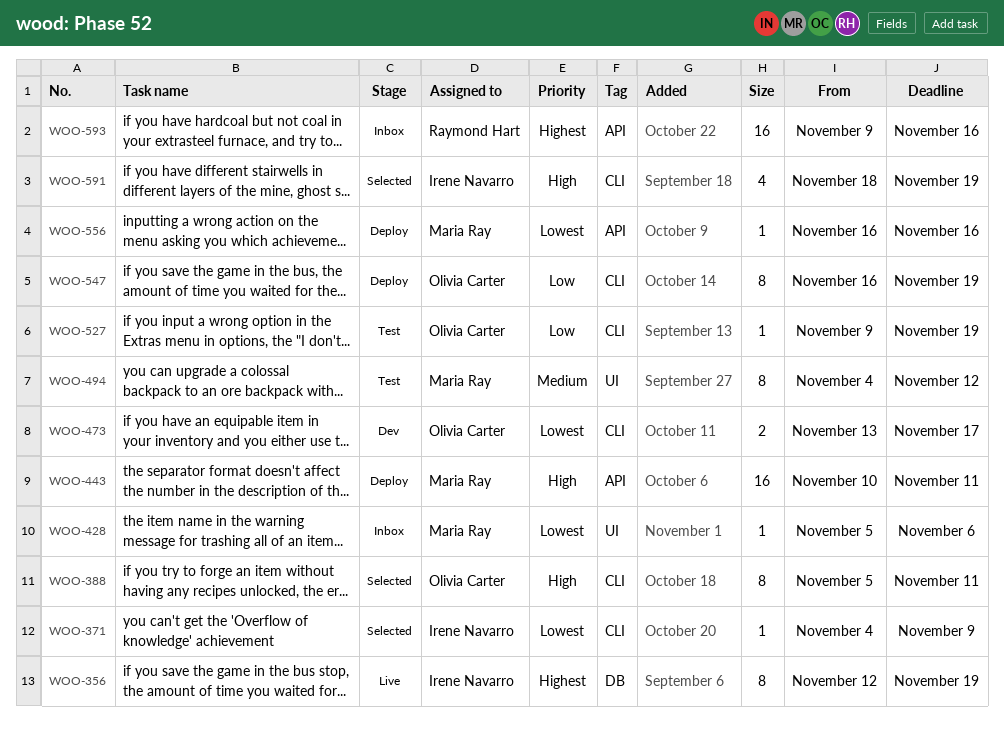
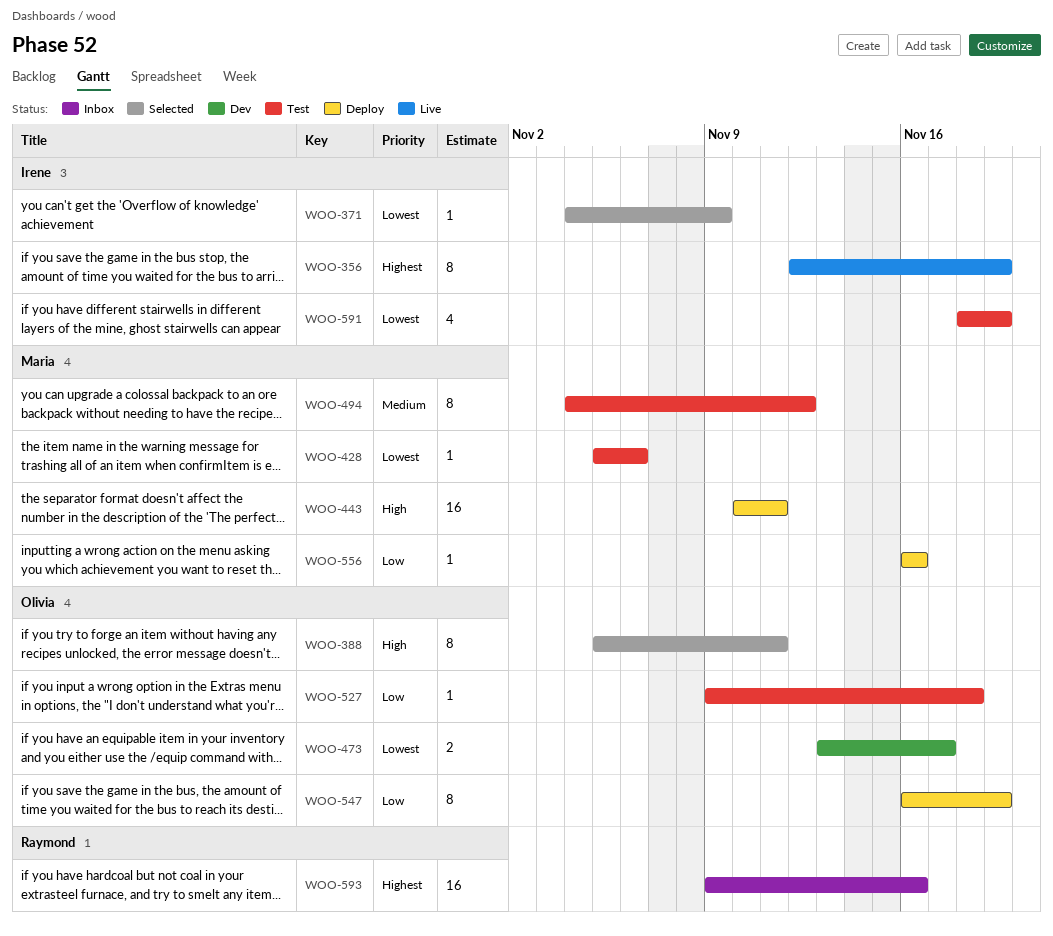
WOO-428, status: Inbox -> Test
WOO-527, due: Nov 19 -> Nov 18
WOO-556, priority: Lowest -> Low
WOO-591, status: Selected -> Test
WOO-591, priority: High -> Lowest

